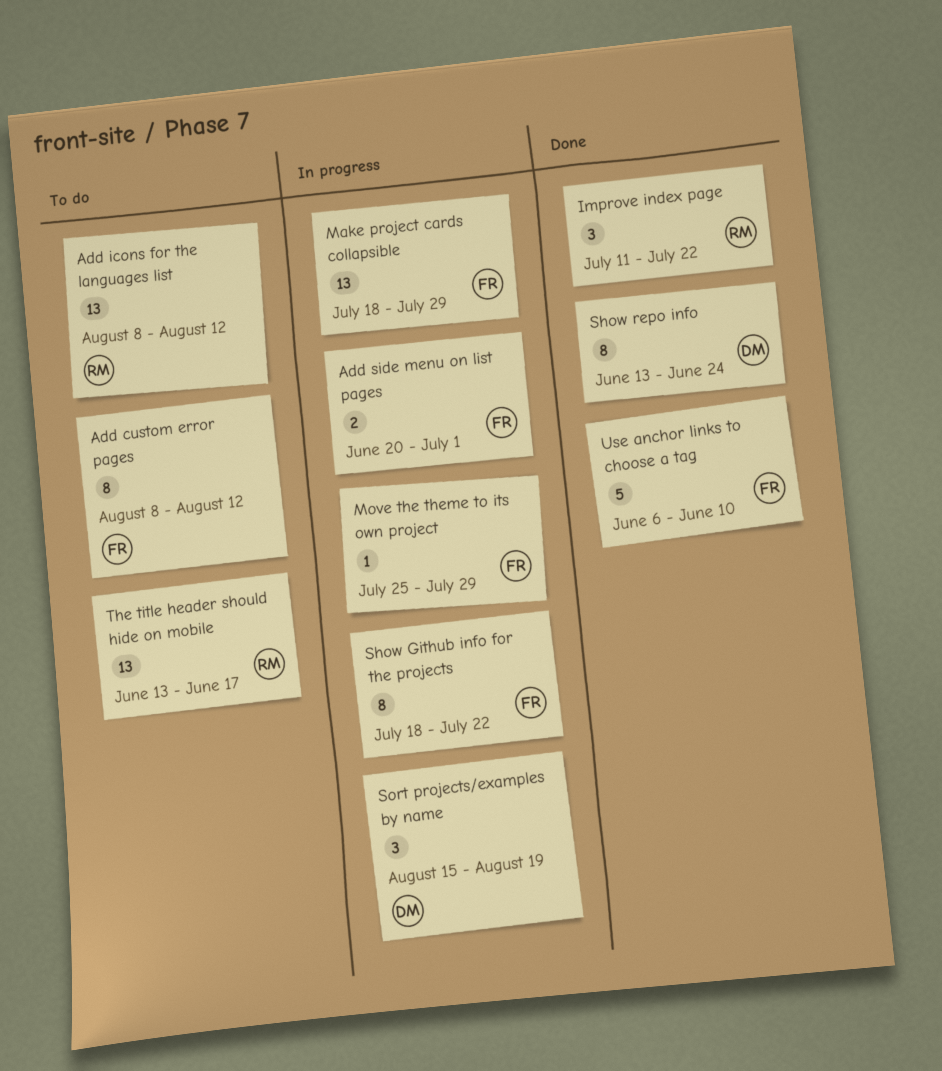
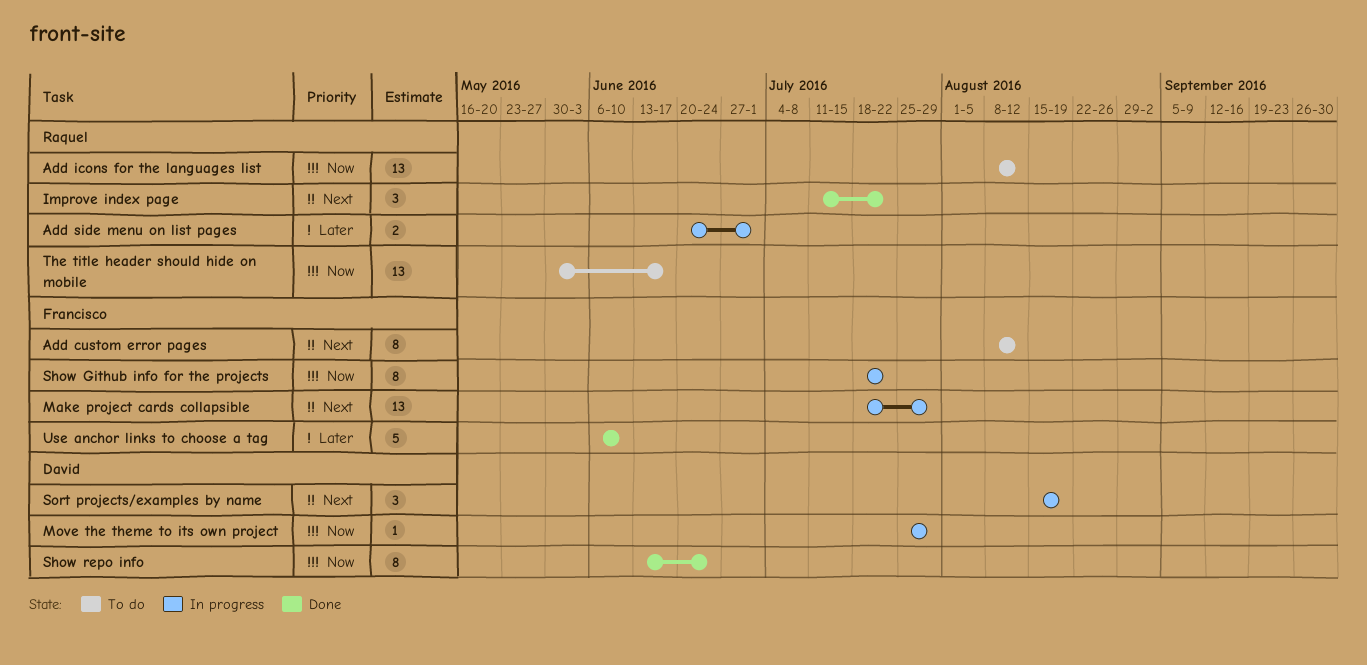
Add side menu on list pages, owner: Francisco -> Raquel
Move the theme to its own project, owner: Francisco -> David
The title header should hide on mobile, start: Jun 13 -> May 30

